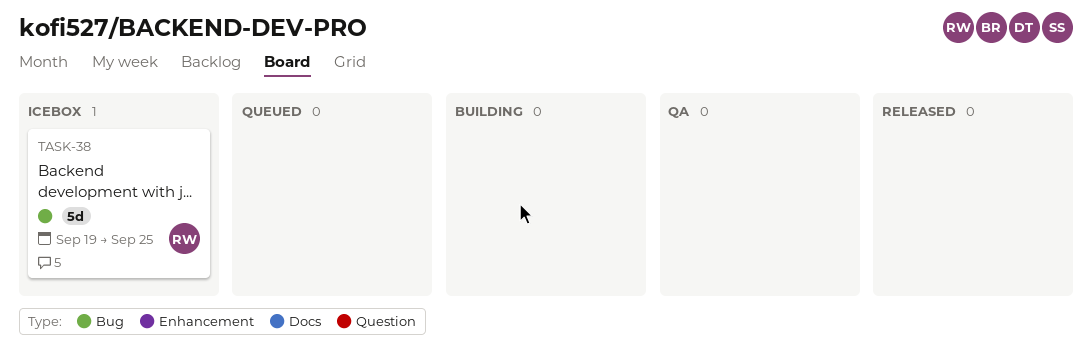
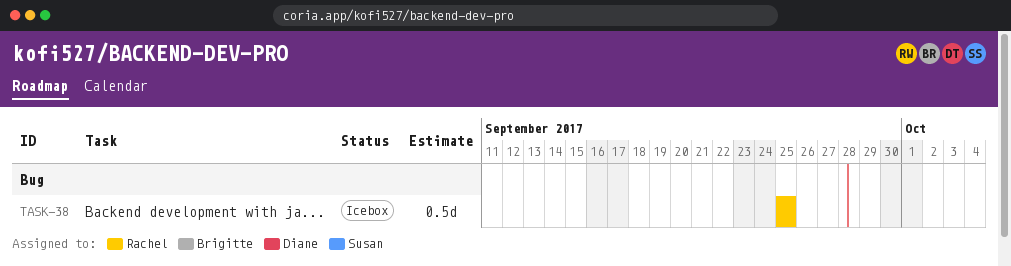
TASK-38, estimate: 5d -> 0.5d
TASK-38, start: Sep 19 -> Sep 25

